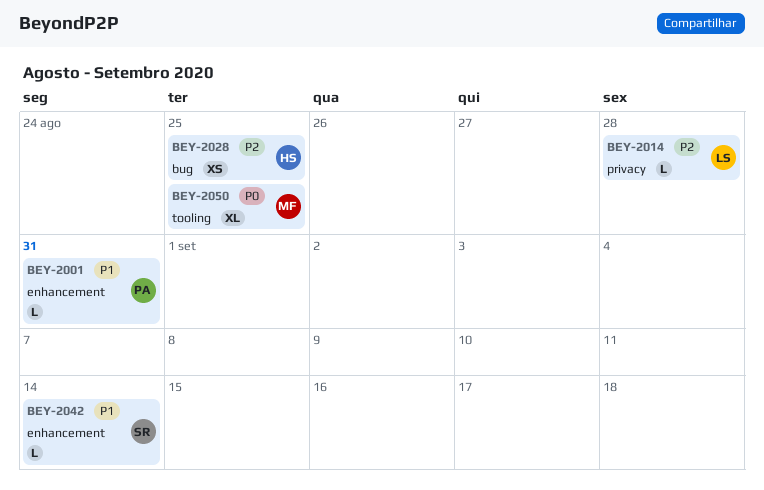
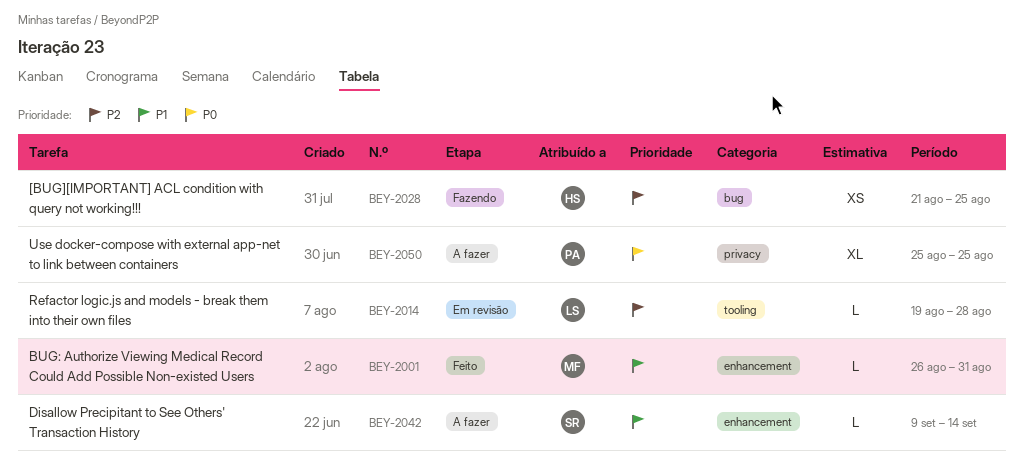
BEY-2001, owner: PA -> MF
BEY-2014, label: privacy -> tooling
BEY-2050, owner: MF -> PA
BEY-2050, label: tooling -> privacy

